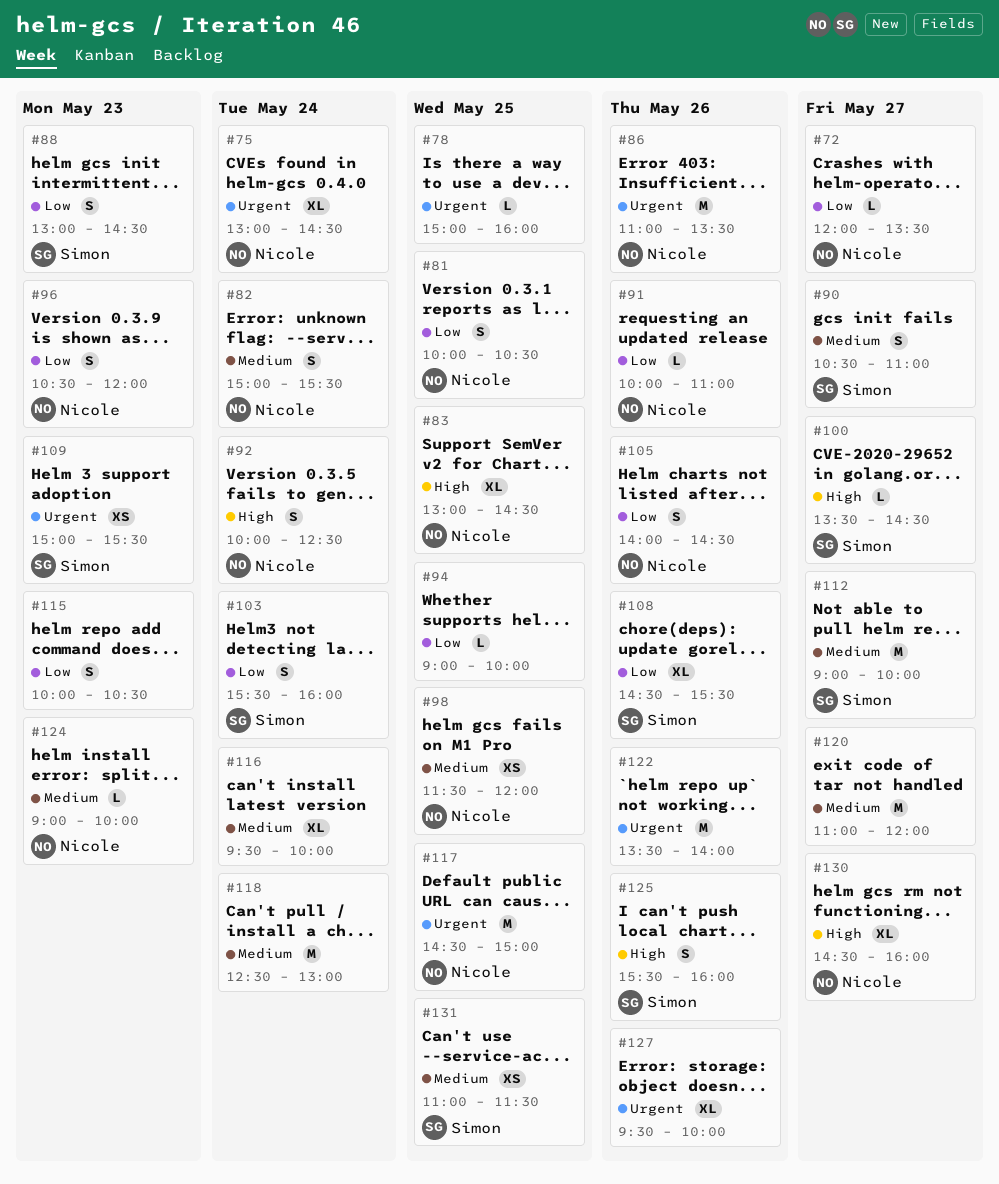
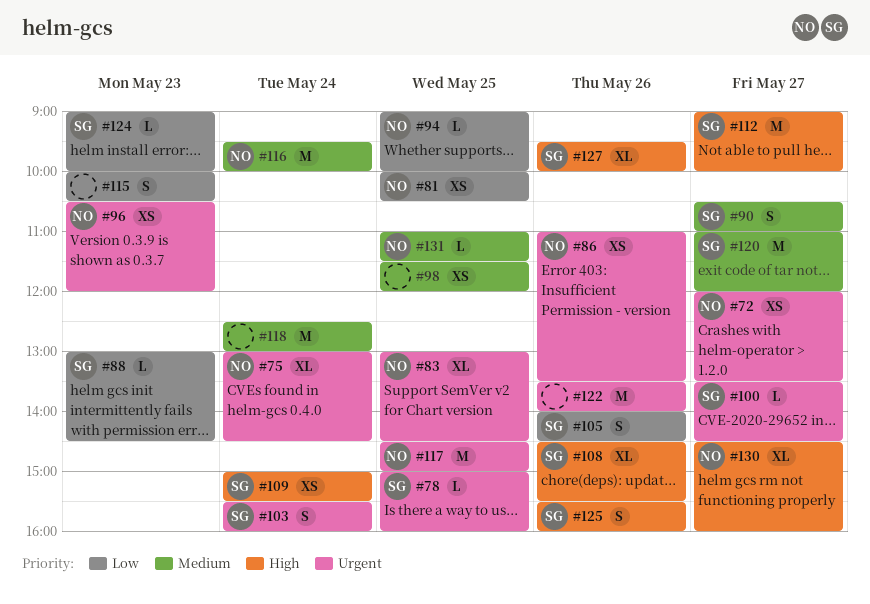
#72, priority: Low -> Urgent
#72, estimate: L -> XS
#78, owner: none -> Simon
#81, estimate: S -> XS
#82: present -> none
#83, priority: High -> Urgent
#86, estimate: M -> XS
#88, estimate: S -> L
#91: present -> none
#92: present -> none
#94, owner: none -> Nicole
#96, priority: Low -> Urgent
#96, estimate: S -> XS
#98, owner: Nicole -> none
#100, priority: High -> Urgent
#103, priority: Low -> Urgent
#105, owner: Nicole -> Simon
#108, priority: Low -> High
#109, priority: Urgent -> High
#109, day: May 23 -> May 24
#112, priority: Medium -> High
#116, owner: none -> Nicole
#116, estimate: XL -> M
#120, owner: none -> Simon
#124, owner: Nicole -> Simon
#124, priority: Medium -> Low
#127, owner: none -> Simon
#127, priority: Urgent -> High
#131, owner: Simon -> Nicole
#131, estimate: XS -> L

